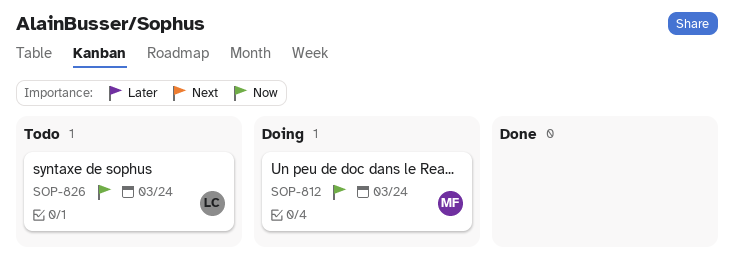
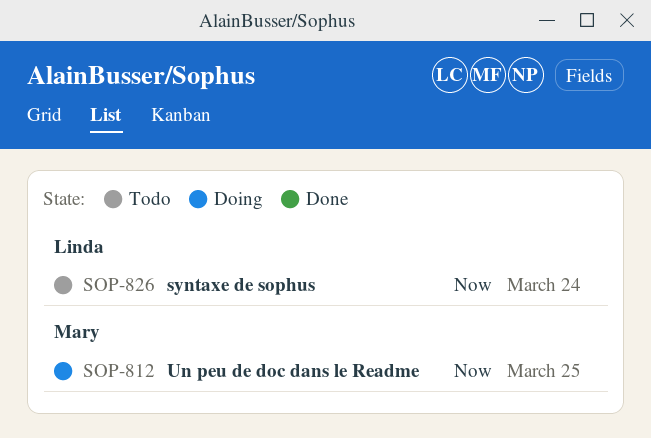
SOP-812, due: Mar 24 -> Mar 25

